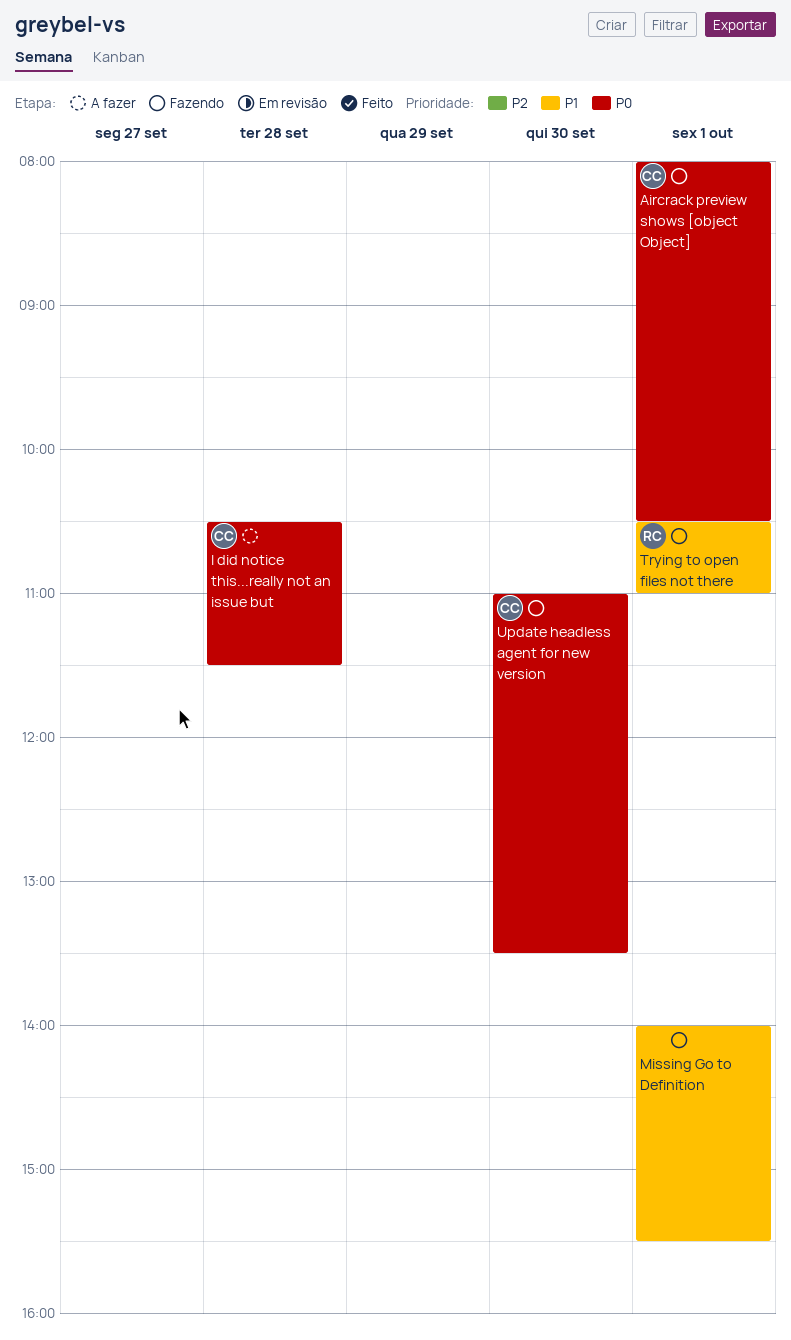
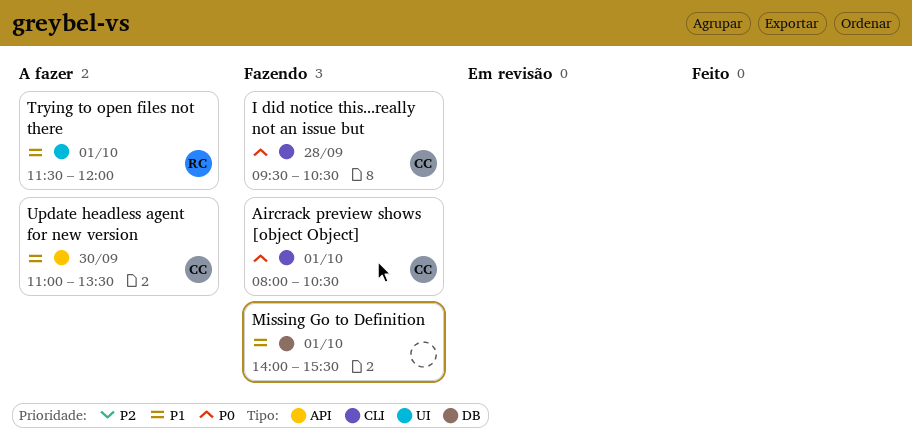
I did notice this...really not an issue but, status: A fazer -> Fazendo
I did notice this...really not an issue but, begins: 10:30 -> 09:30
I did notice this...really not an issue but, ends: 11:30 -> 10:30
Trying to open files not there, status: Fazendo -> A fazer
Trying to open files not there, begins: 10:30 -> 11:30
Trying to open files not there, ends: 11:00 -> 12:00
Update headless agent for new version, status: Fazendo -> A fazer
Update headless agent for new version, priority: P0 -> P1

